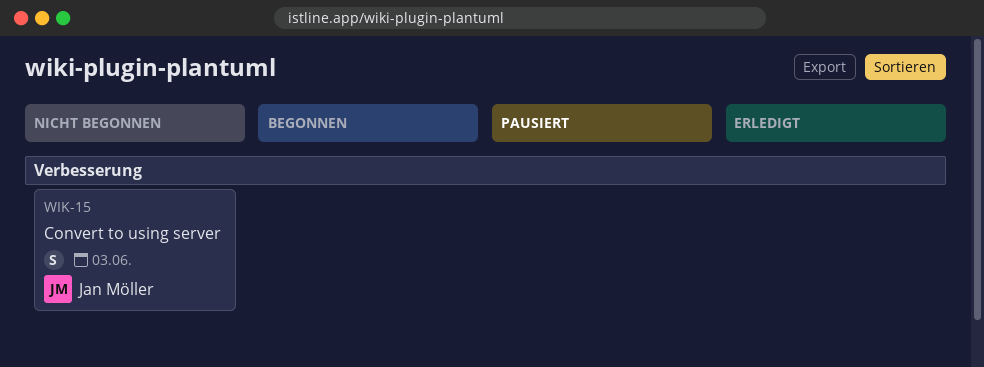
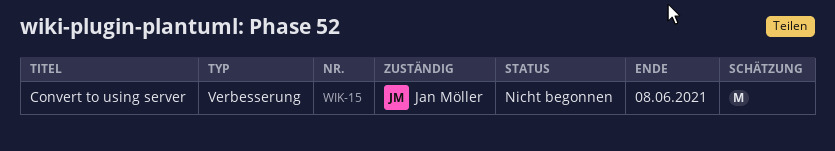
WIK-15, estimate: S -> M
WIK-15, due: Jun 3 -> Jun 8

